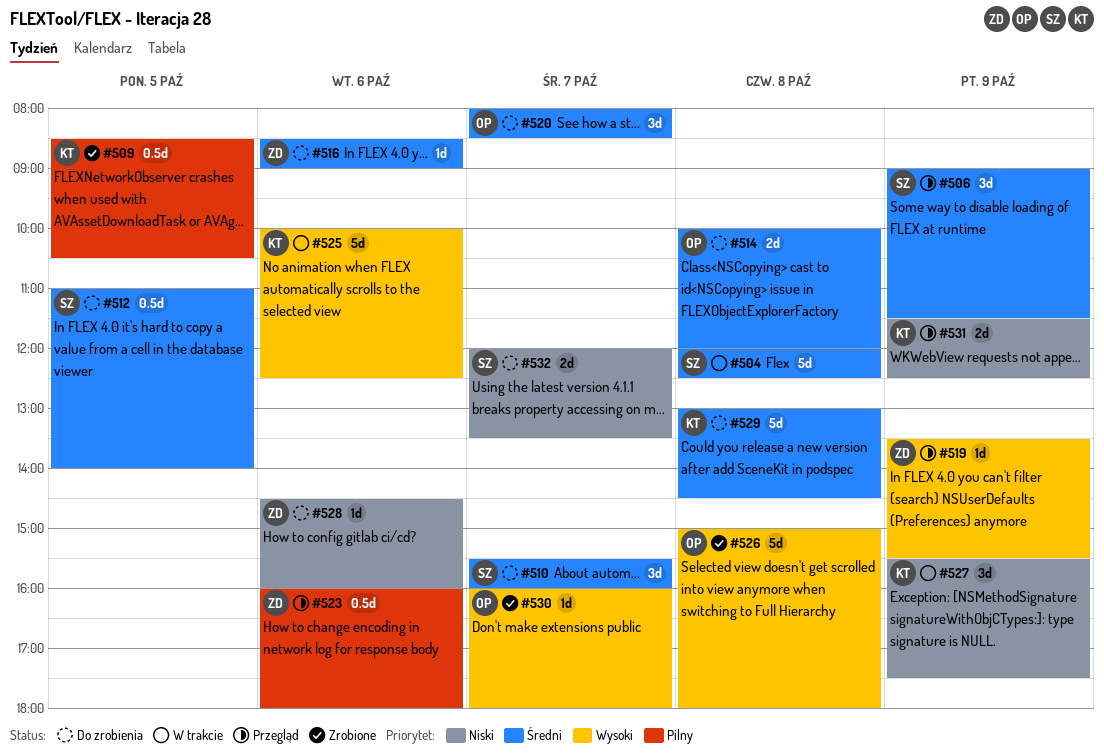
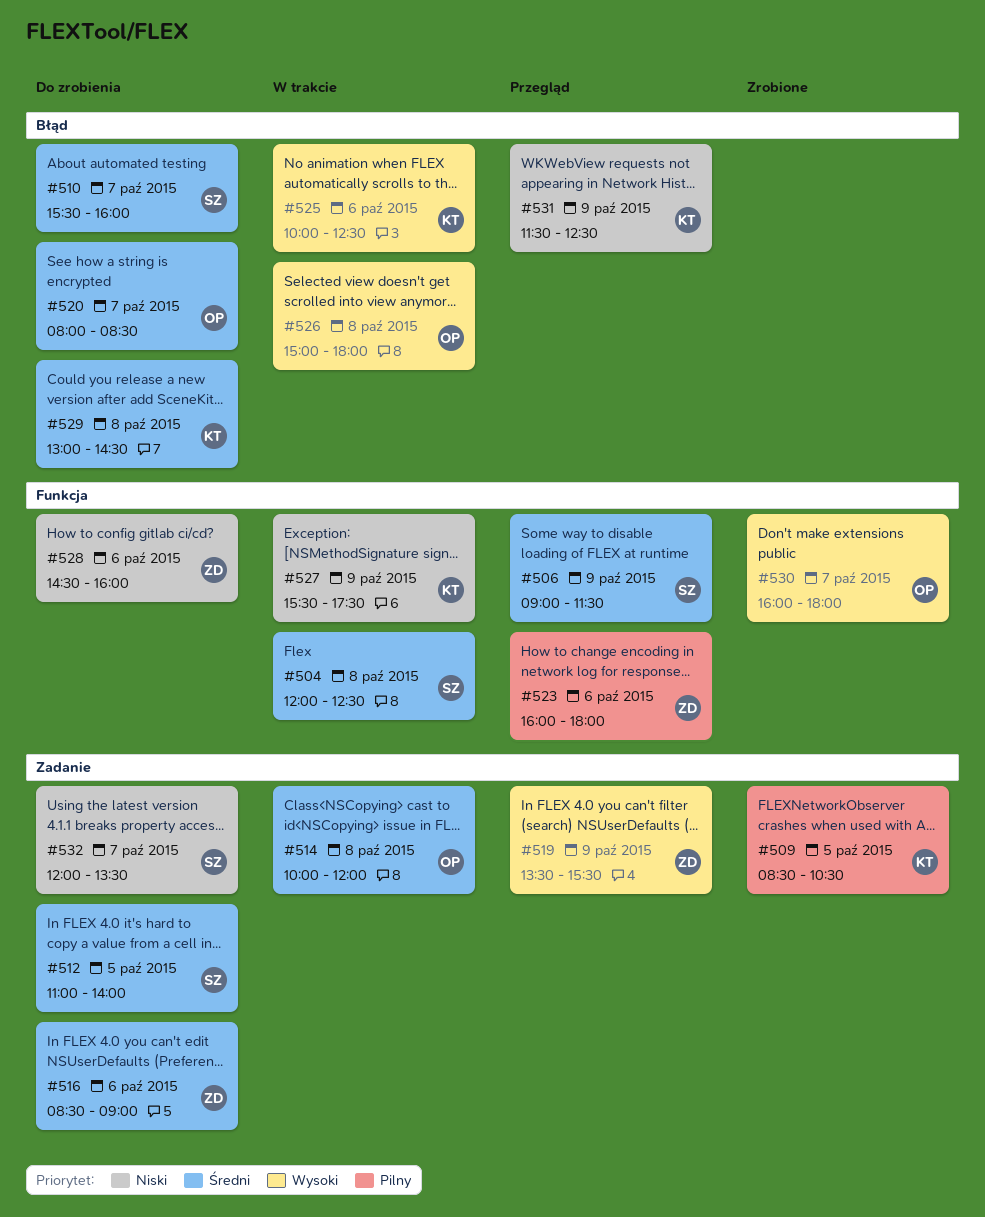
#514, status: Do zrobienia -> W trakcie
#526, status: Zrobione -> W trakcie

